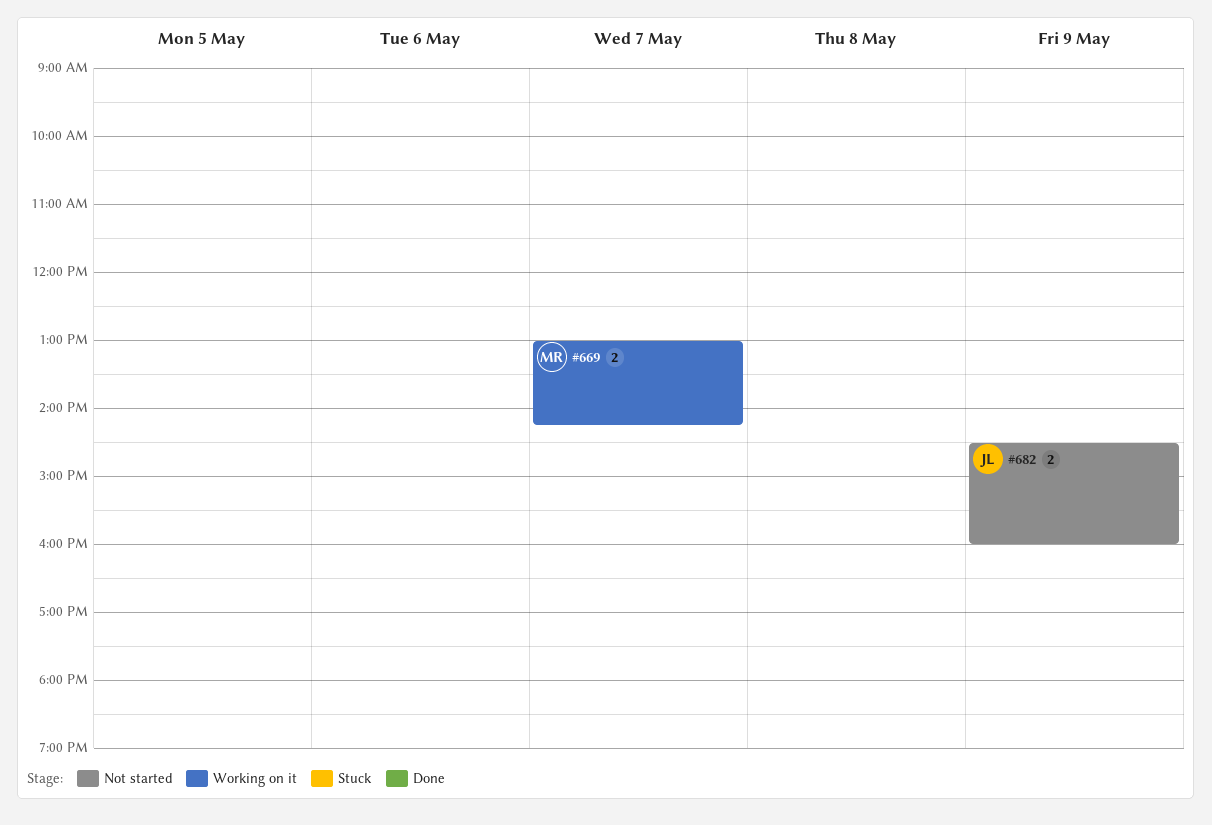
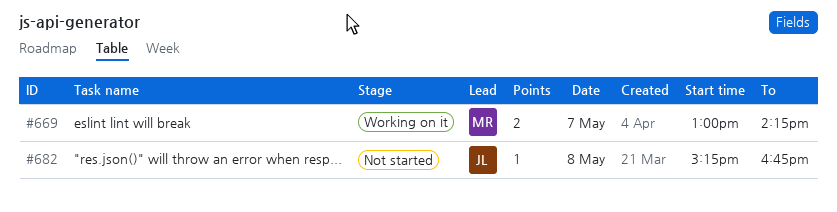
#682, estimate: 2 -> 1
#682, day: May 9 -> May 8
#682, begins: 14:30 -> 15:15
#682, ends: 16:00 -> 16:45

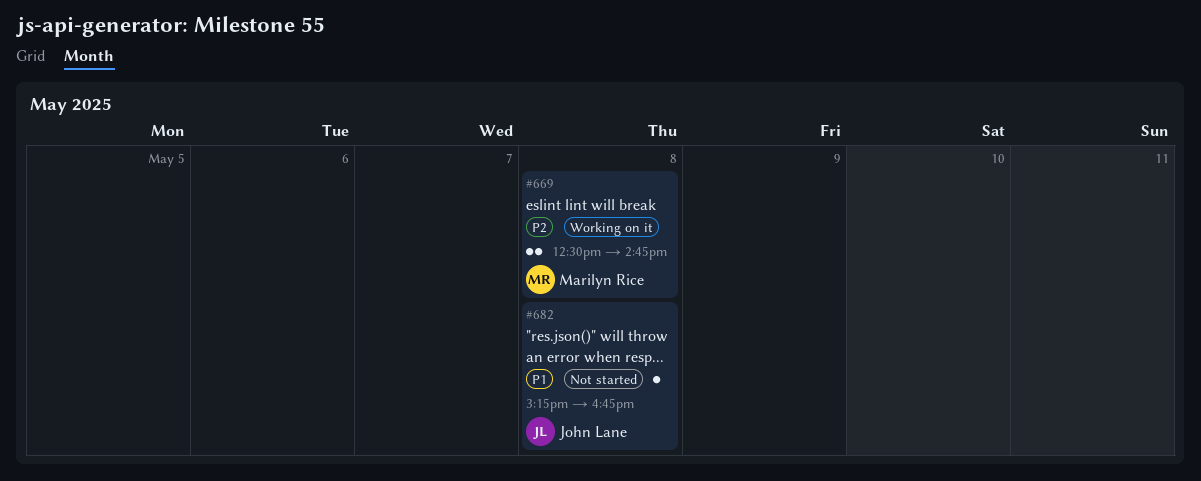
#669, day: May 7 -> May 8
#669, begins: 13:00 -> 12:30
#669, ends: 14:15 -> 14:45

